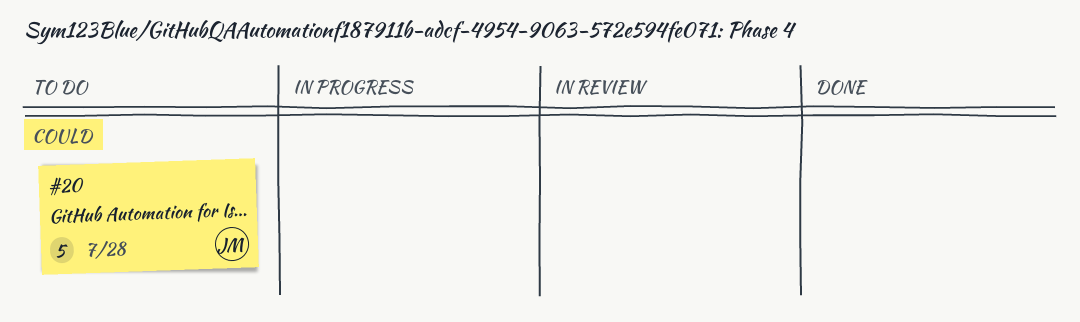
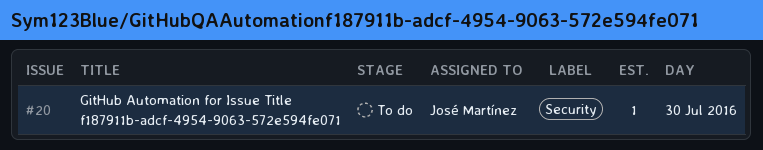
#20, estimate: 5 -> 1
#20, day: Jul 28 -> Jul 30

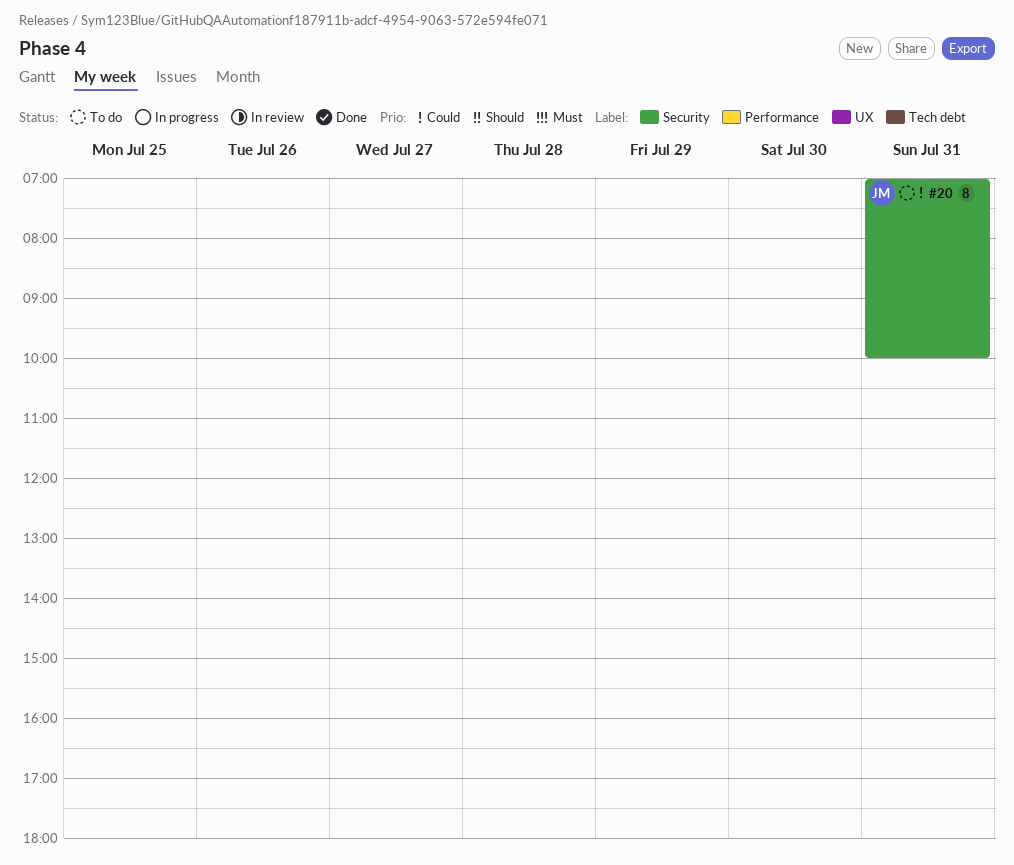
#20, estimate: 1 -> 8
#20, day: Jul 30 -> Jul 31

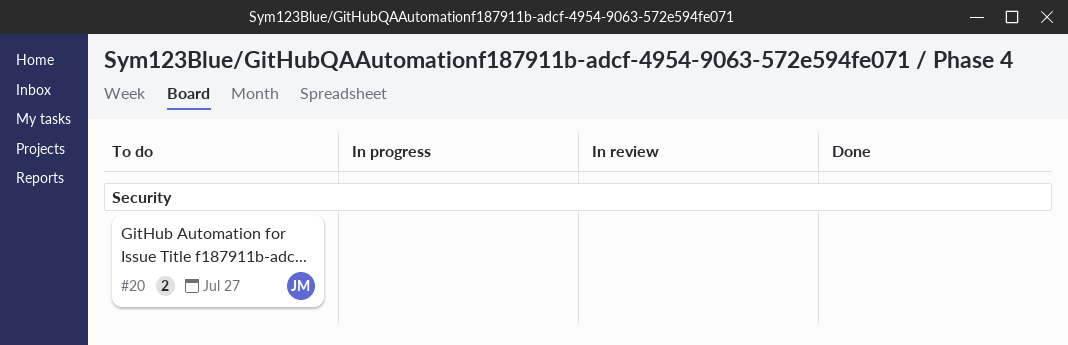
#20, estimate: 8 -> 2
#20, day: Jul 31 -> Jul 27

